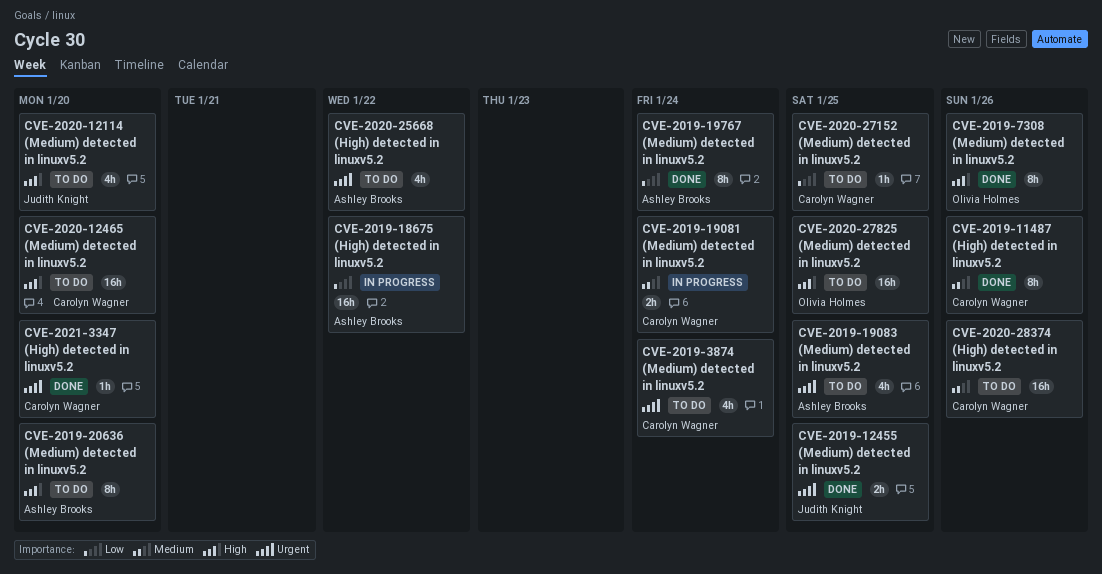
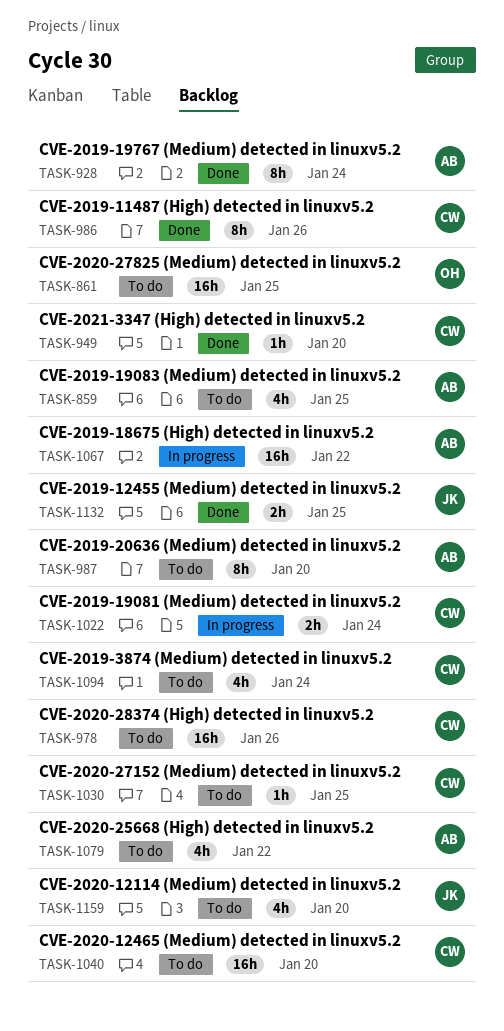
CVE-2019-7308 (Medium) detected in linuxv5.2: present -> none

